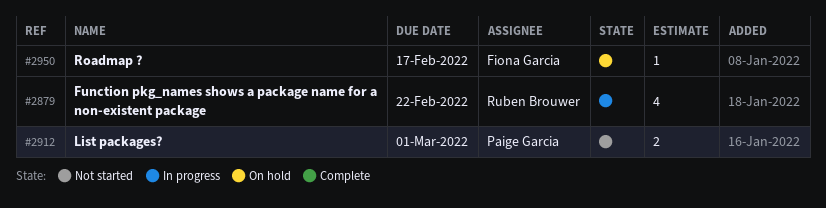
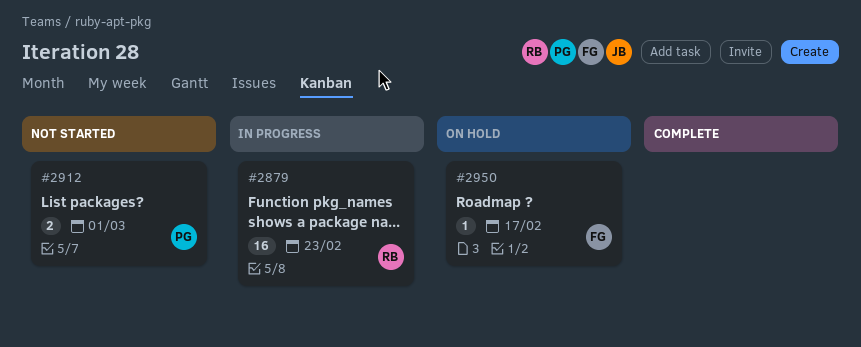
#2879, estimate: 4 -> 16
#2879, due: Feb 22 -> Feb 23

